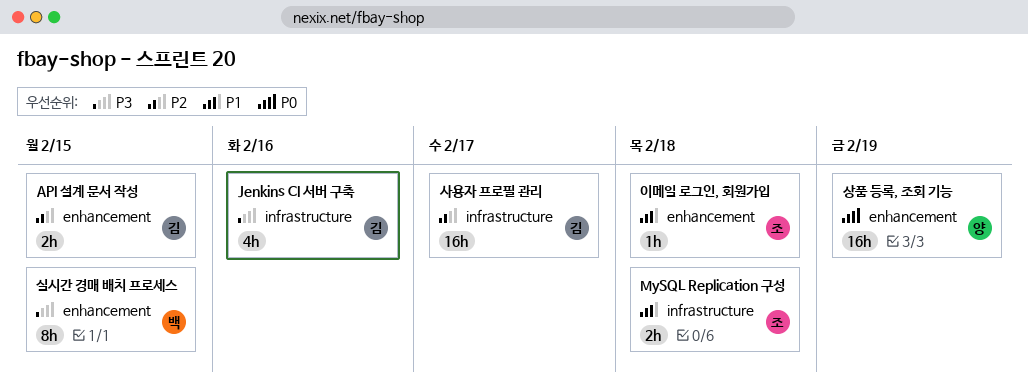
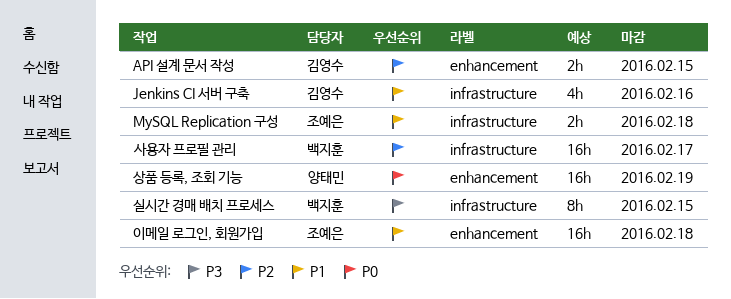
Jenkins CI 서버 구축, priority: P3 -> P1
사용자 프로필 관리, owner: 김영수 -> 백지훈
실시간 경매 배치 프로세스, label: enhancement -> infrastructure
이메일 로그인, 회원가입, estimate: 1h -> 16h

